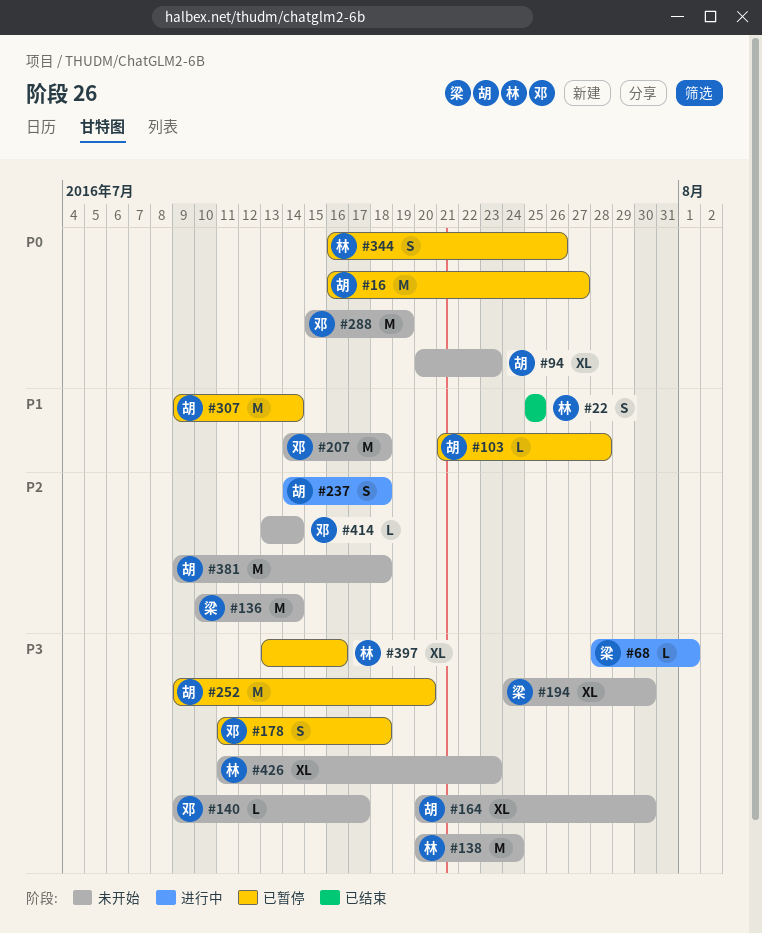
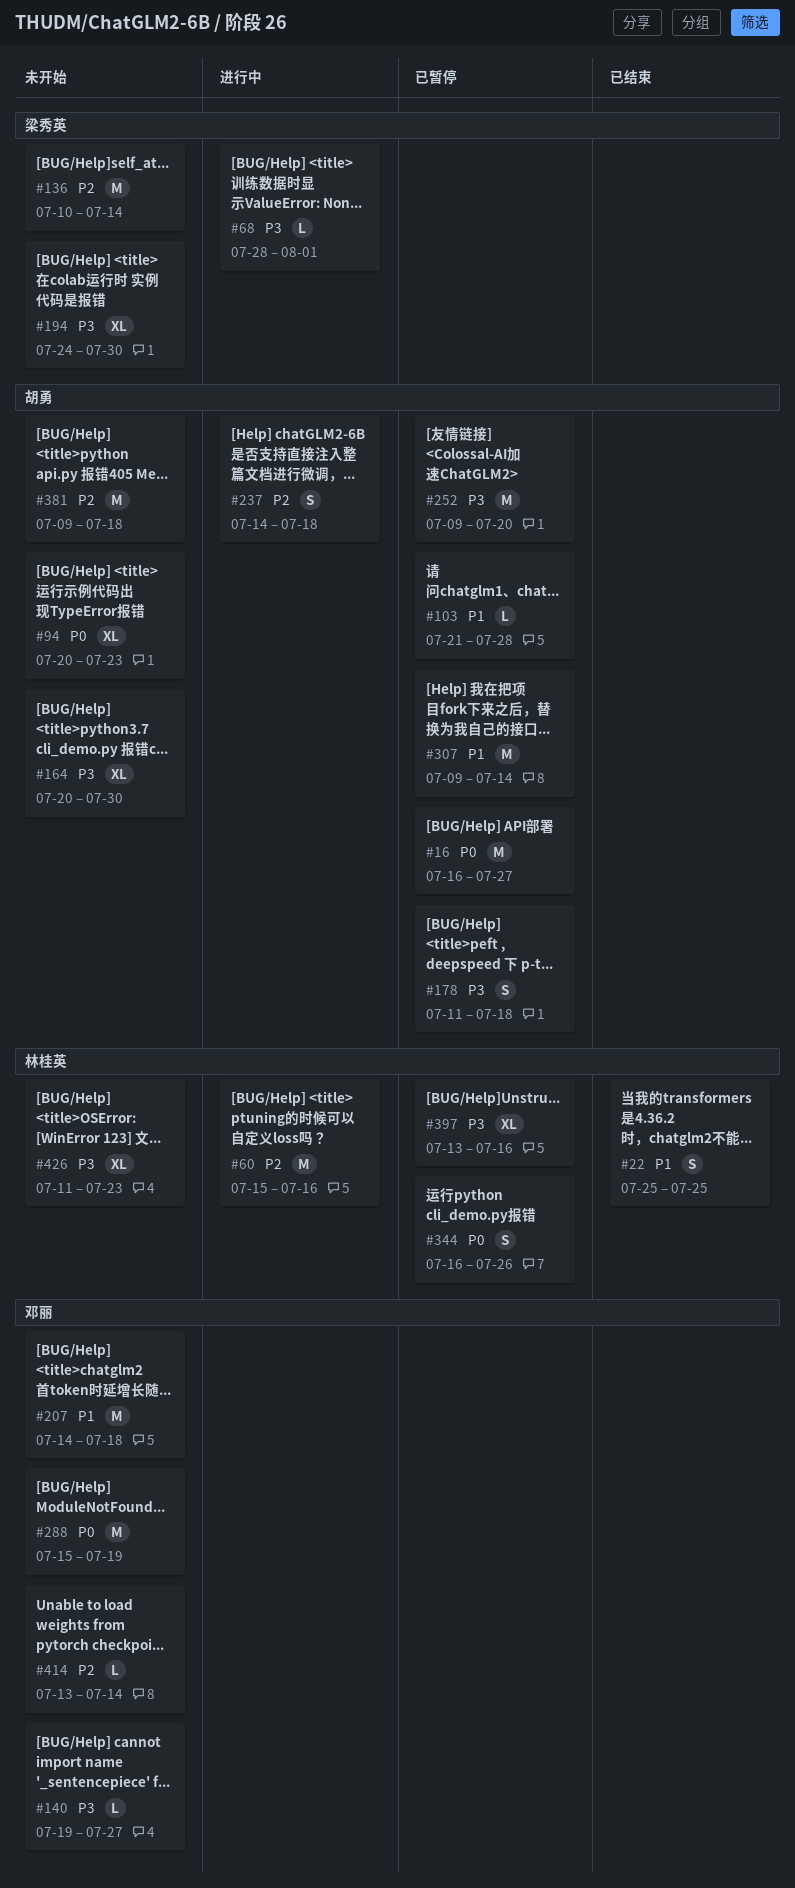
#60: none -> present
#138: present -> none
#140, start: Jul 9 -> Jul 19
#140, due: Jul 17 -> Jul 27
#178, owner: 邓丽 -> 胡勇

